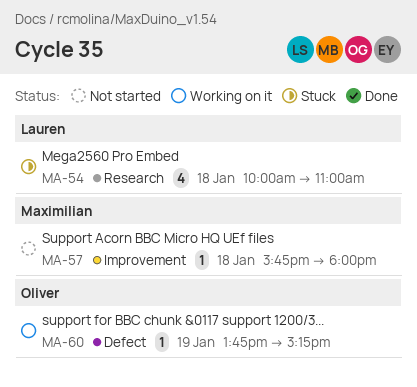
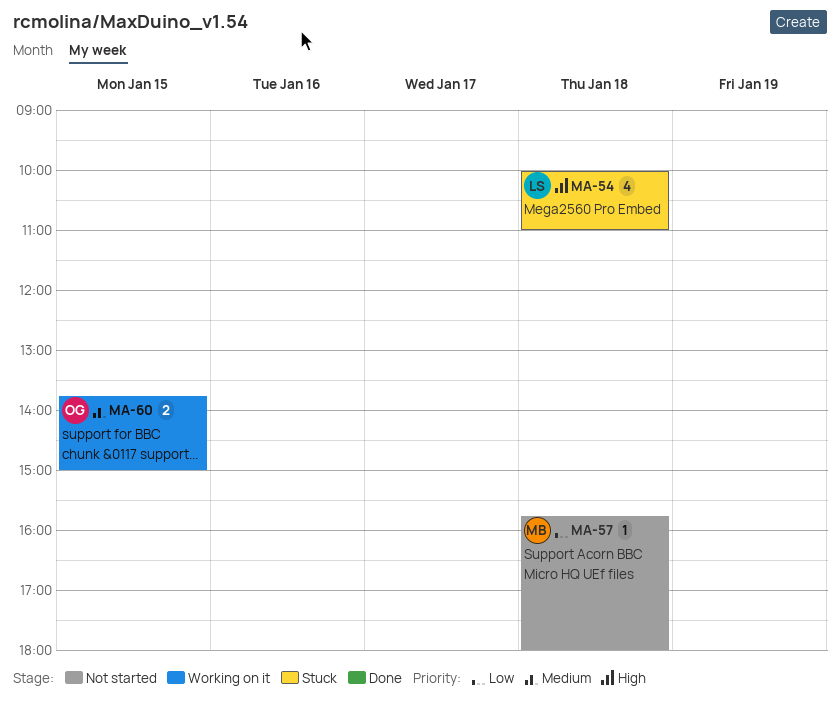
MA-60, estimate: 1 -> 2
MA-60, day: Jan 19 -> Jan 15
MA-60, ends: 15:15 -> 15:00

